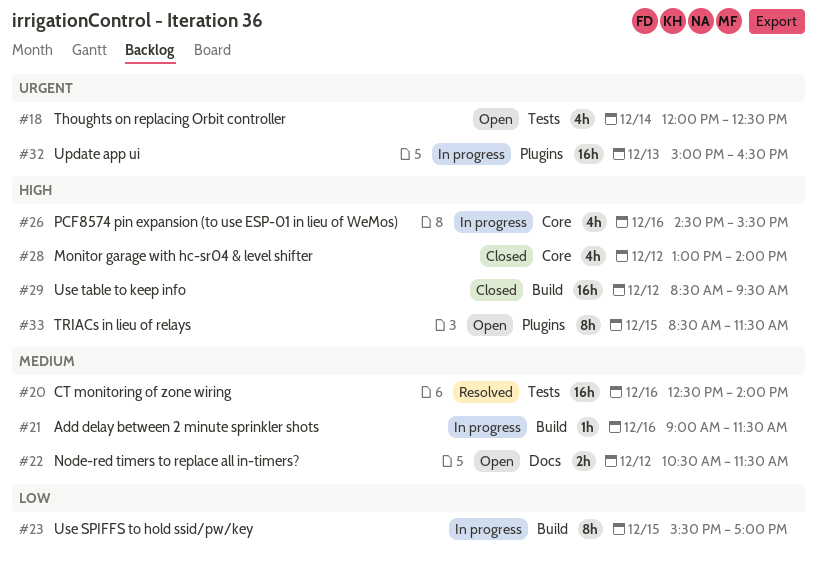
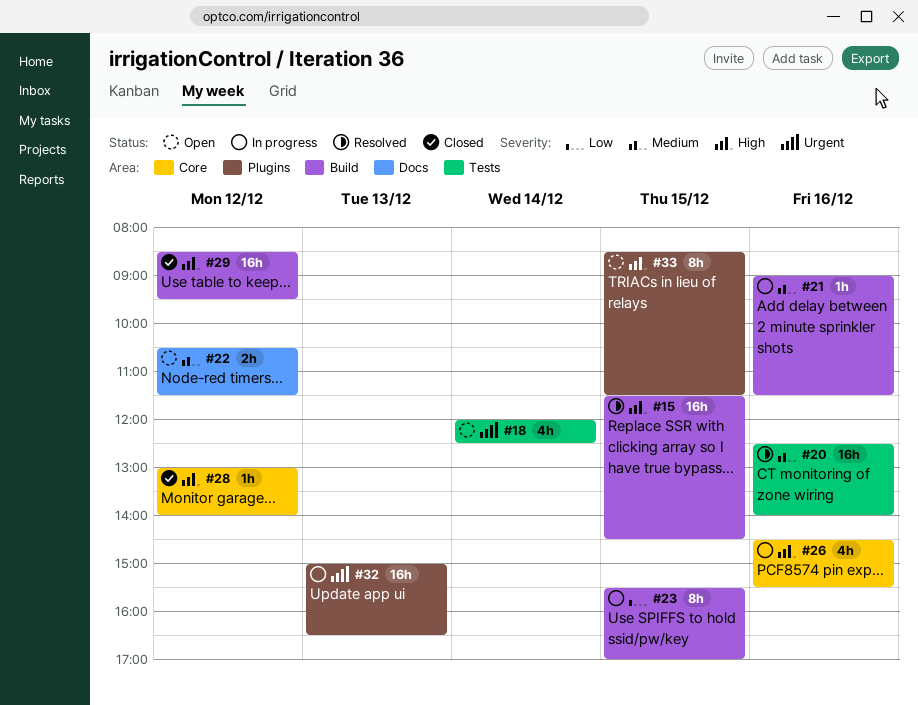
#15: none -> present
#28, estimate: 4h -> 1h

